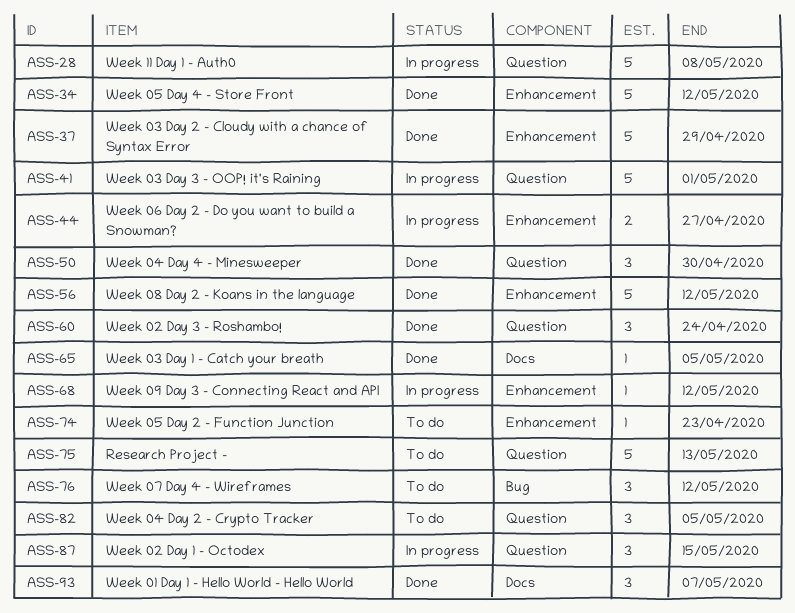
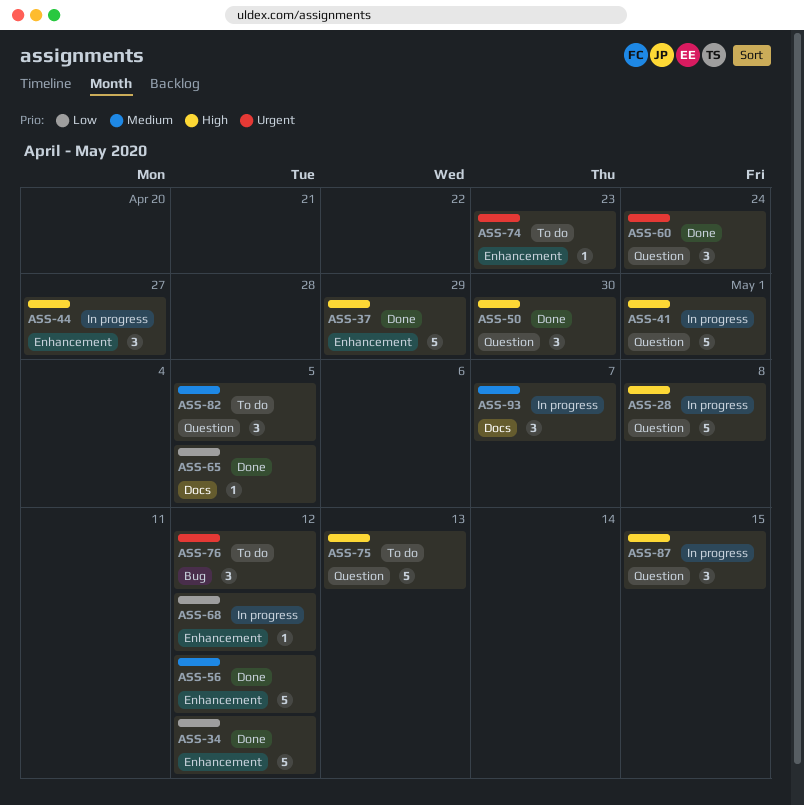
ASS-44, estimate: 2 -> 3
ASS-93, status: Done -> In progress

